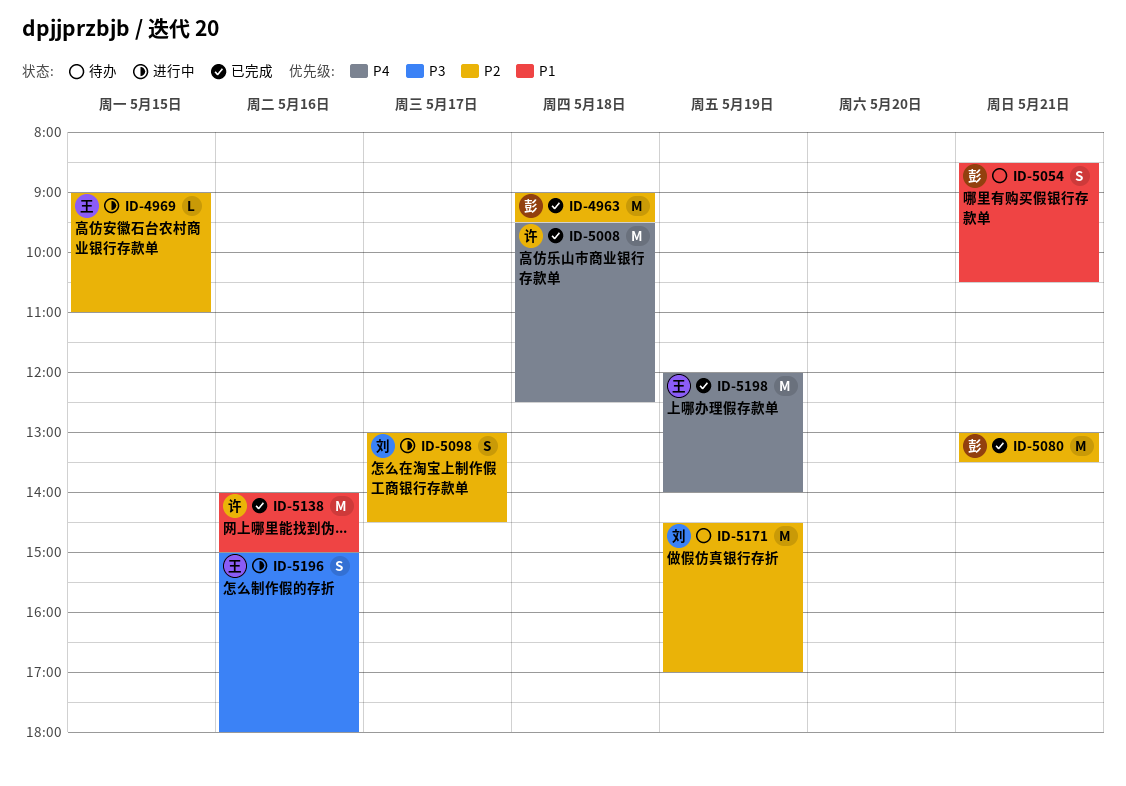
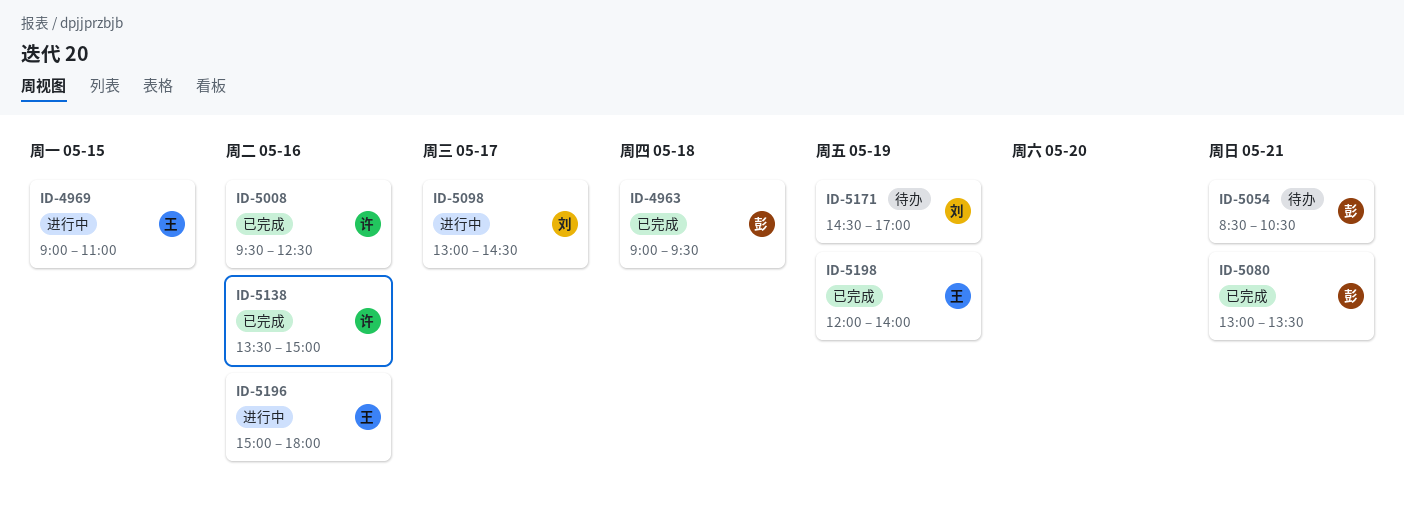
ID-5008, day: May 18 -> May 16
ID-5138, begins: 14:00 -> 13:30

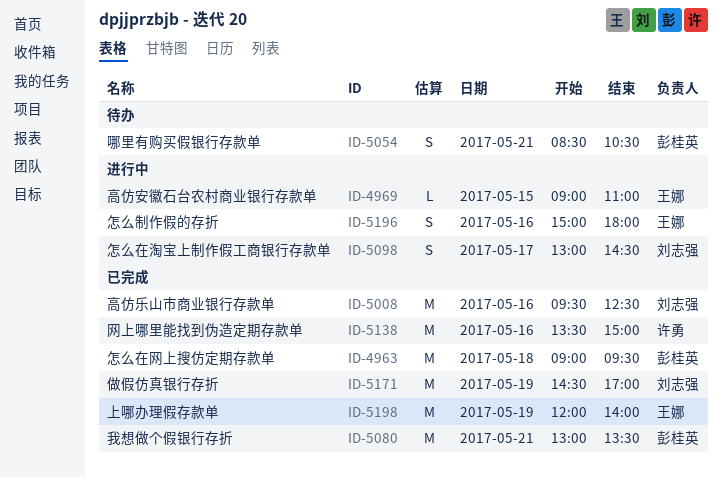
ID-5008, owner: 许勇 -> 刘志强
ID-5171, status: 待办 -> 已完成

